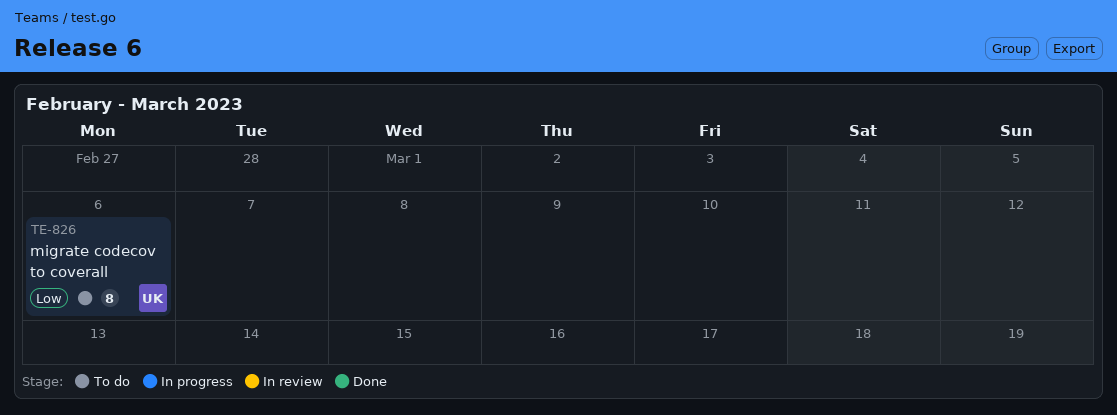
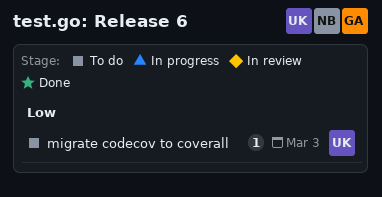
migrate codecov to coverall, estimate: 8 -> 1
migrate codecov to coverall, due: Mar 6 -> Mar 3

